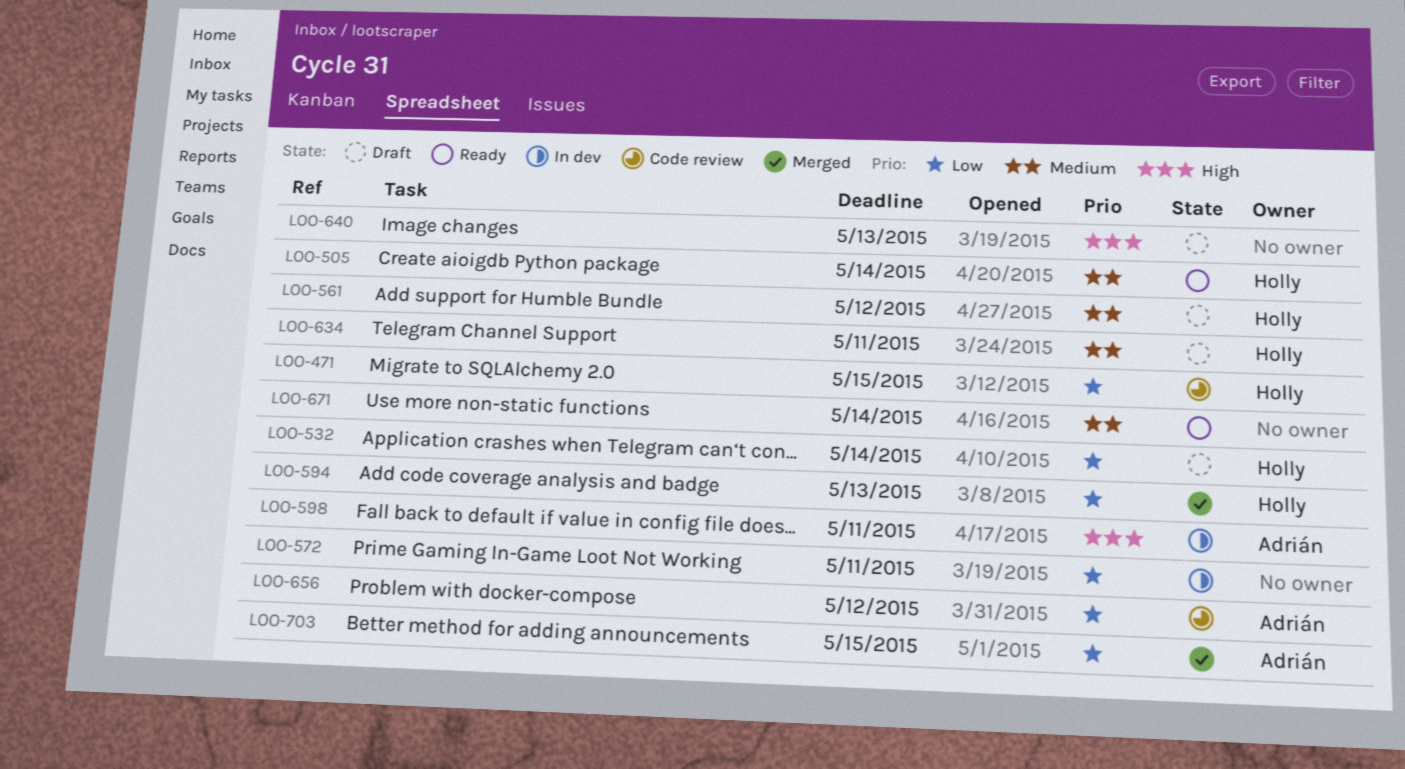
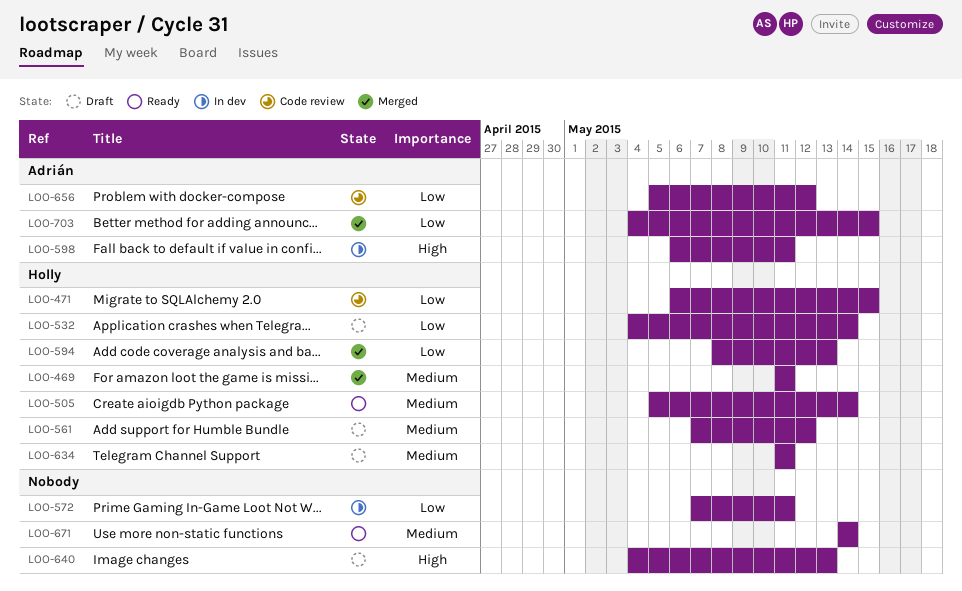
LOO-469: none -> present

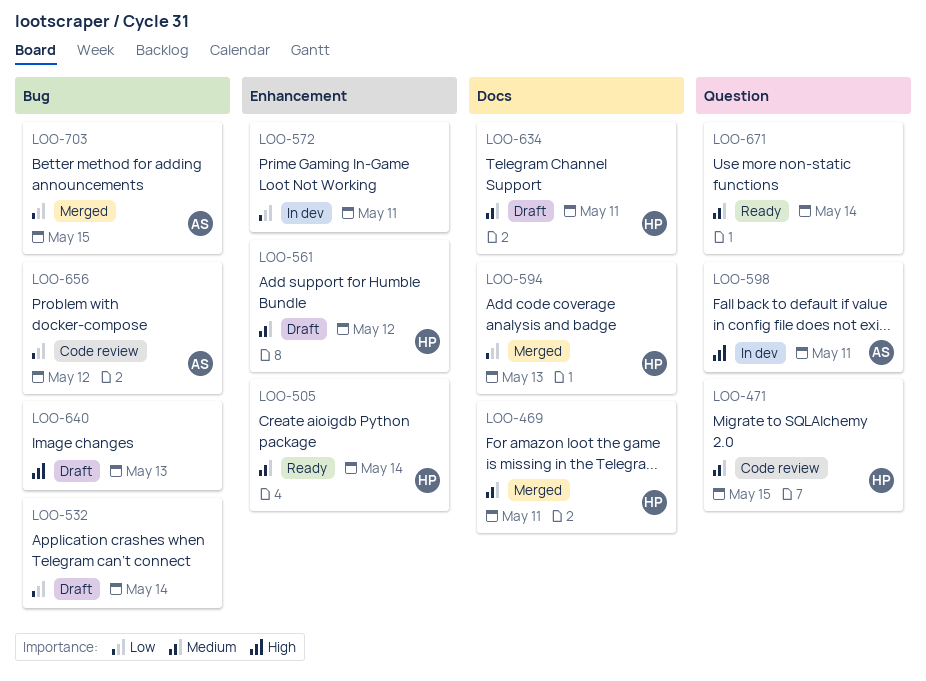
LOO-471, priority: Low -> Medium
LOO-532, owner: Holly -> none

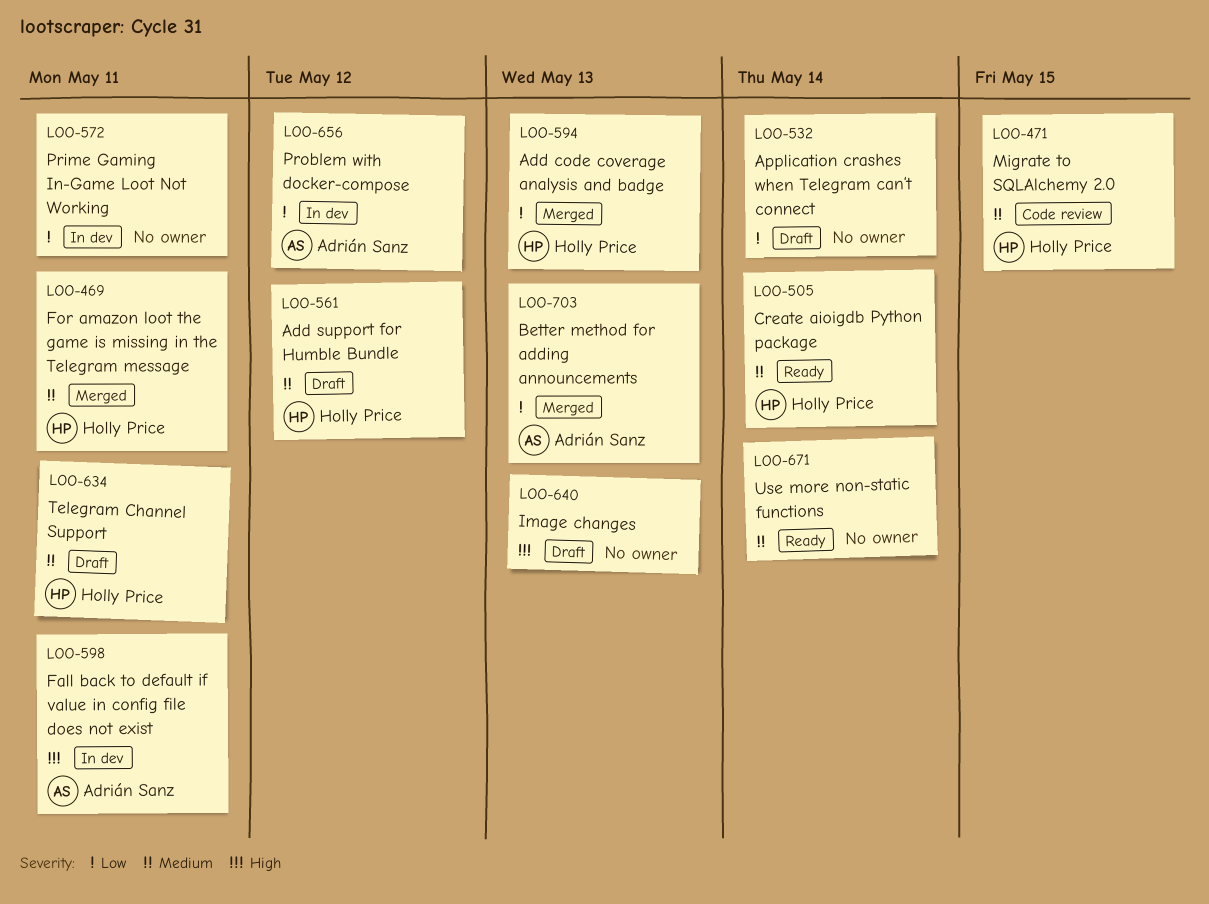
LOO-656, status: Code review -> In dev
LOO-703, due: May 15 -> May 13

